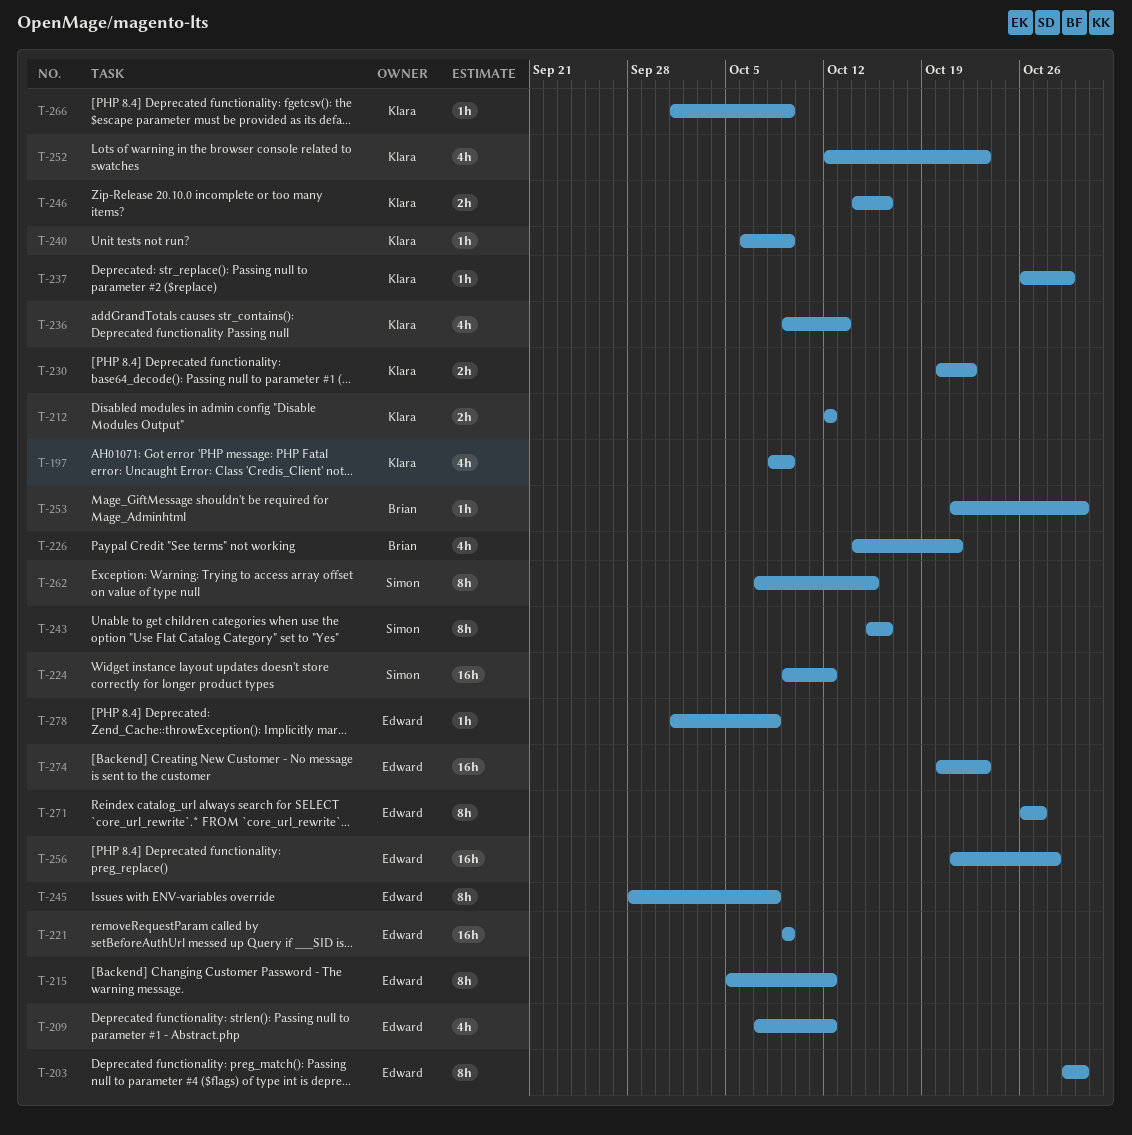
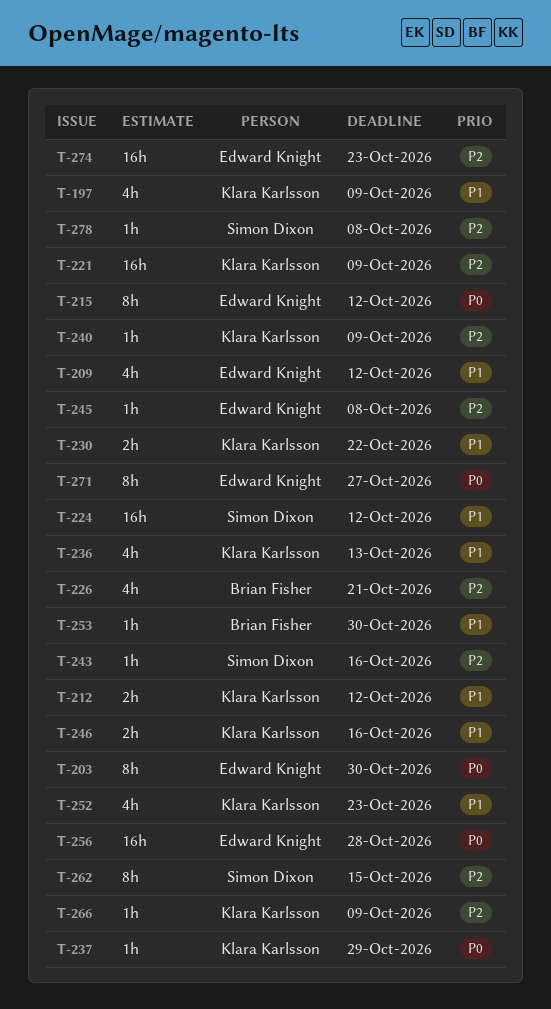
T-221, owner: Edward Knight -> Klara Karlsson
T-243, estimate: 8h -> 1h
T-245, estimate: 8h -> 1h
T-278, owner: Edward Knight -> Simon Dixon

